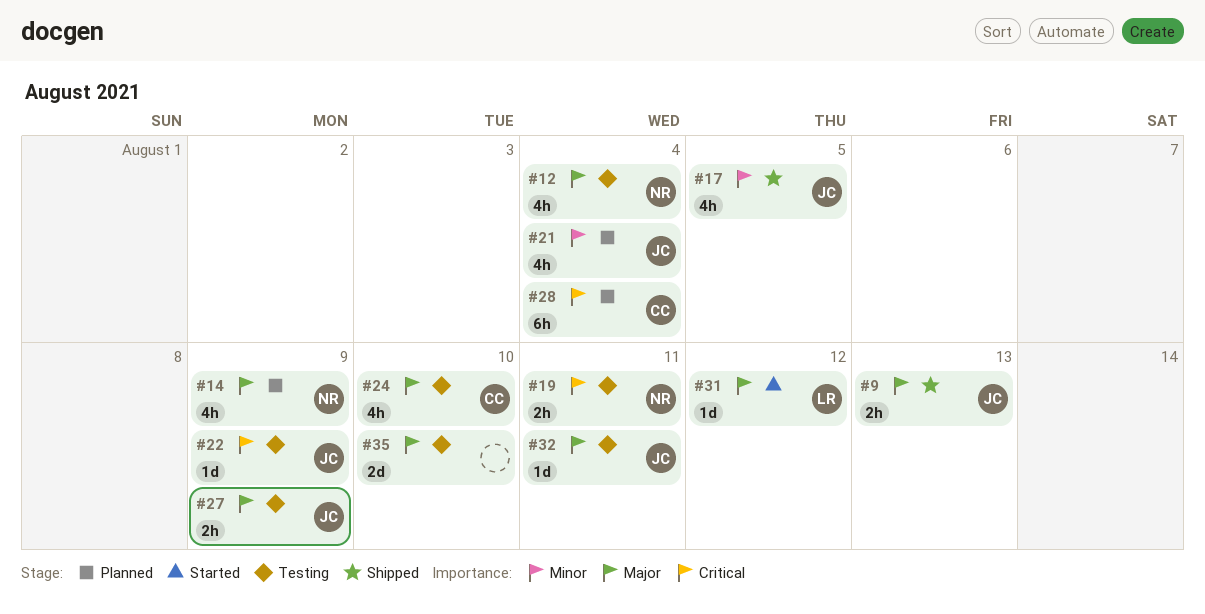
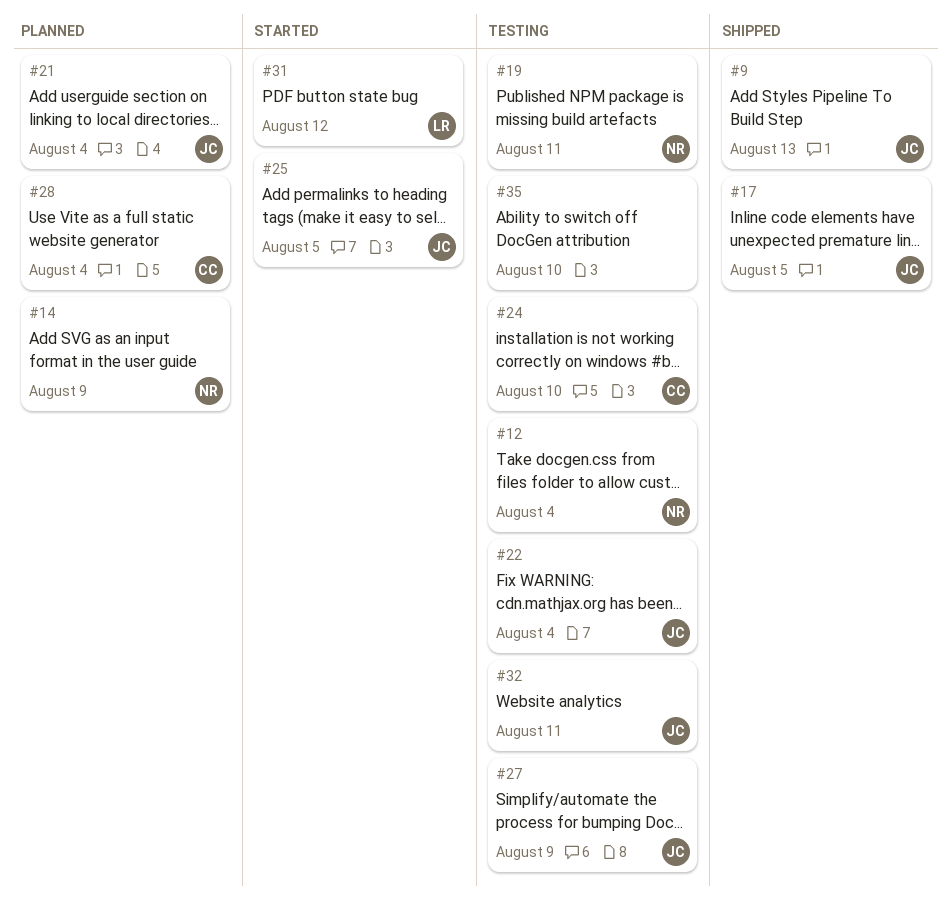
#22, due: Aug 9 -> Aug 4
#25: none -> present

